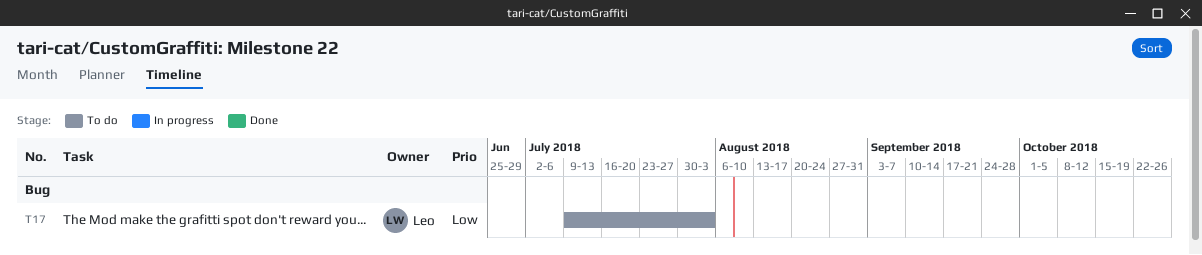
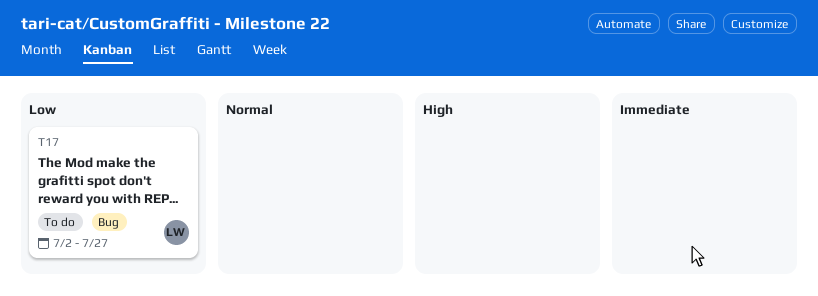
T17, start: Jul 9 -> Jul 2
T17, due: Aug 3 -> Jul 27

